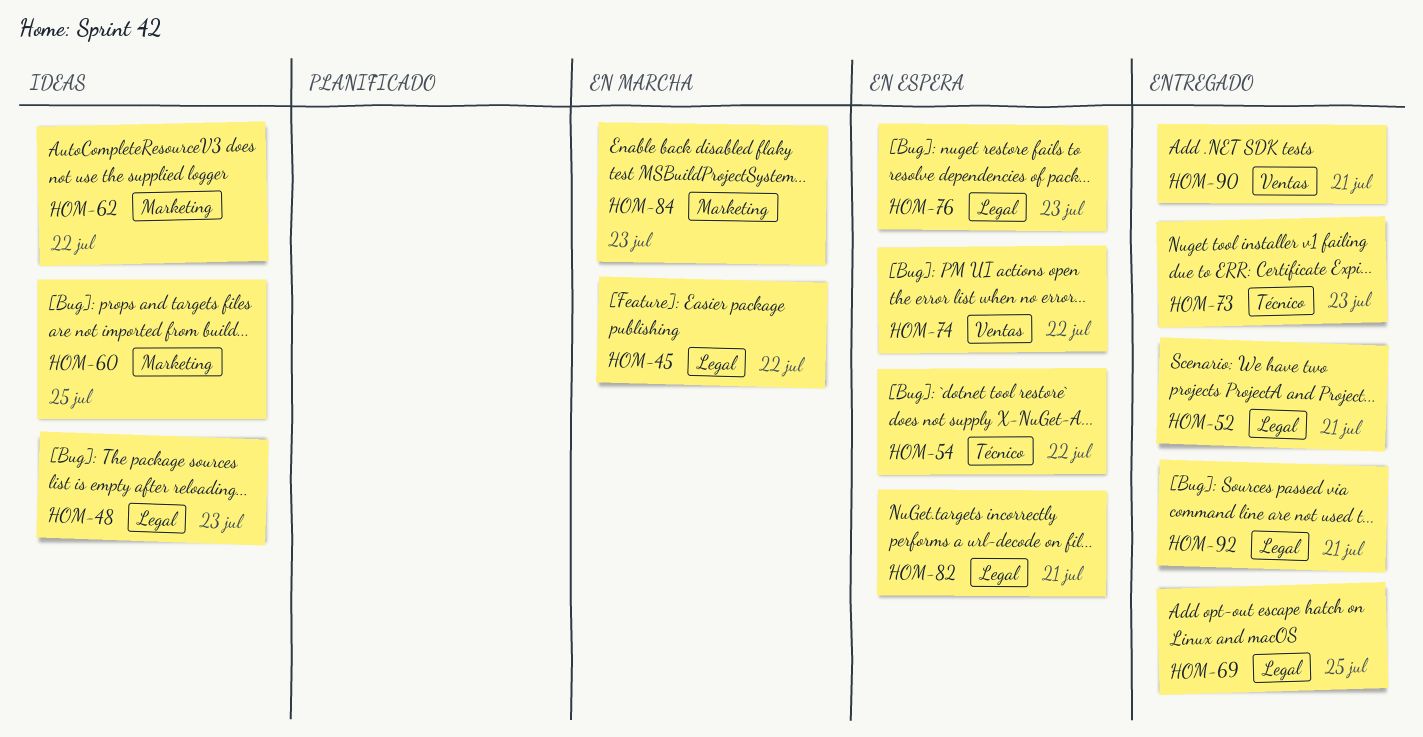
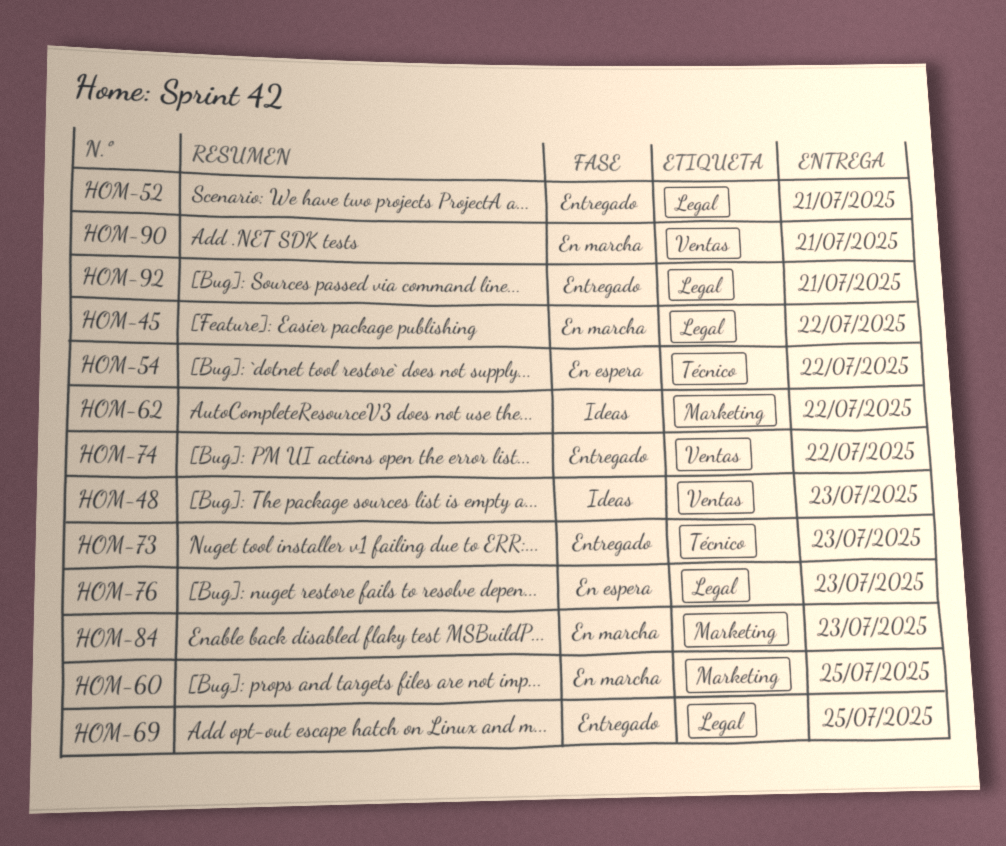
HOM-48, label: Legal -> Ventas
HOM-60, status: Ideas -> En marcha
HOM-74, status: En espera -> Entregado
HOM-82: present -> none
HOM-90, status: Entregado -> En marcha

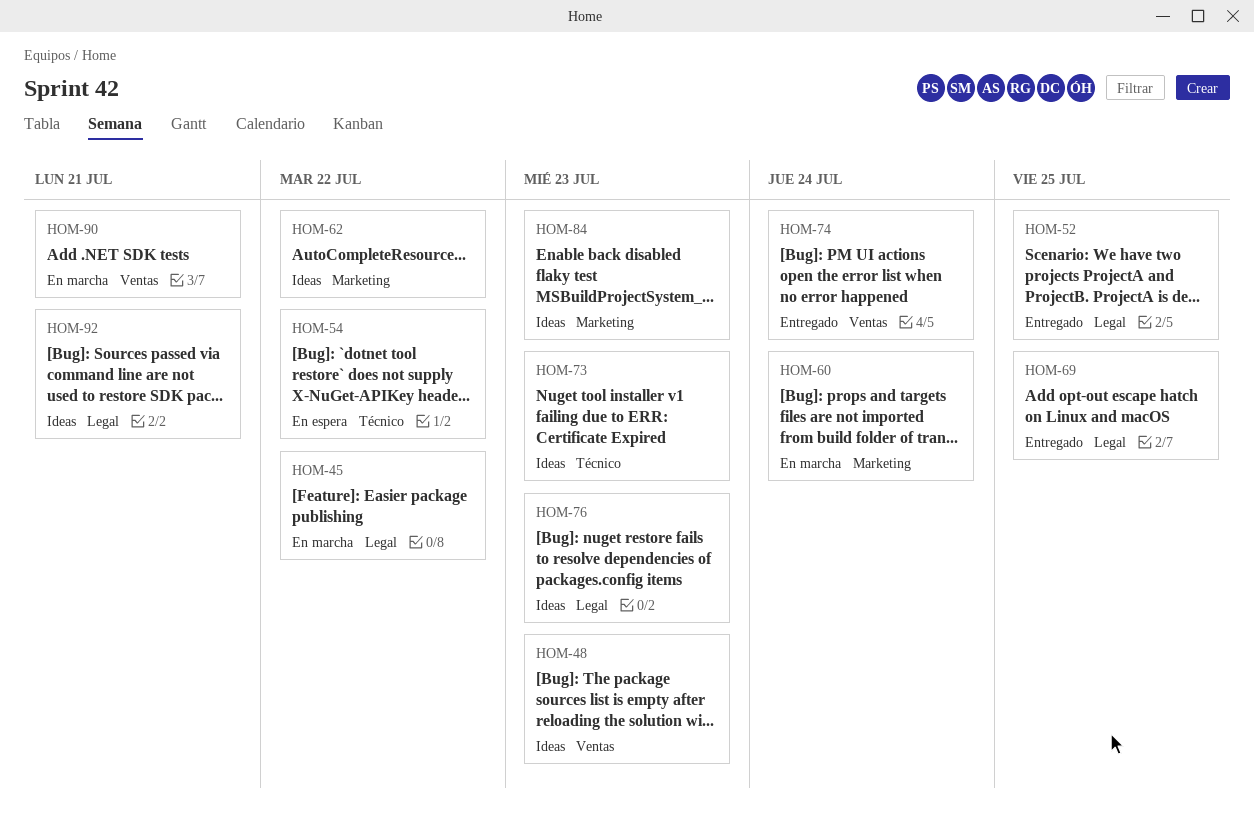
HOM-52, due: Jul 21 -> Jul 25
HOM-60, due: Jul 25 -> Jul 24
HOM-73, status: Entregado -> Ideas
HOM-74, due: Jul 22 -> Jul 24
HOM-76, status: En espera -> Ideas
HOM-84, status: En marcha -> Ideas
HOM-92, status: Entregado -> Ideas

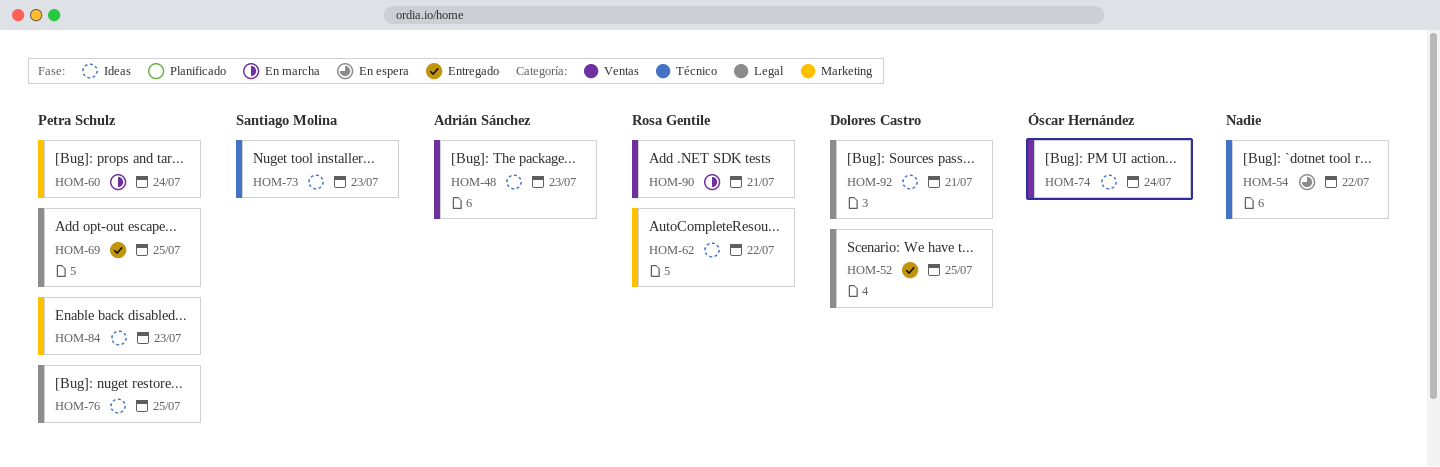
HOM-45: present -> none
HOM-74, status: Entregado -> Ideas
HOM-76, due: Jul 23 -> Jul 25

